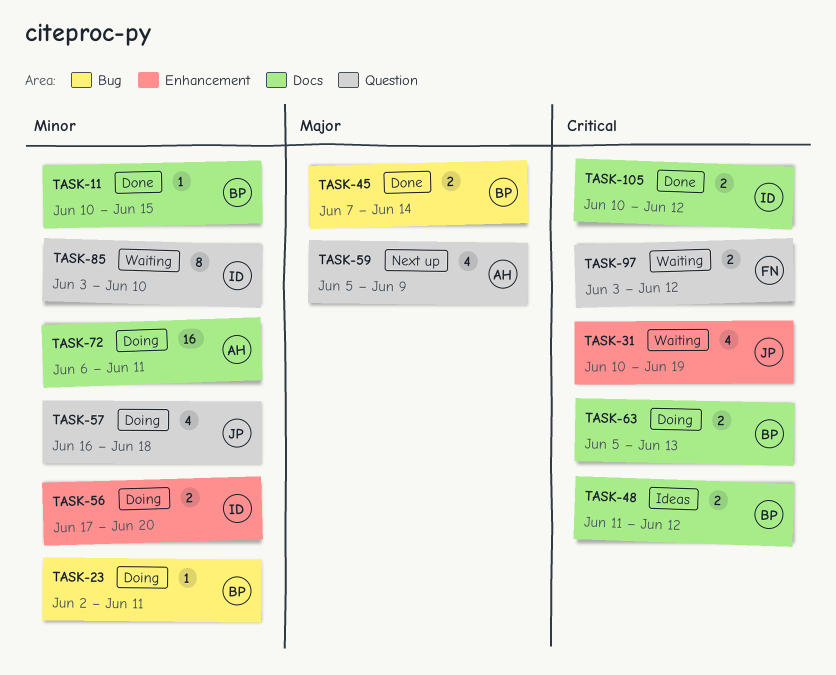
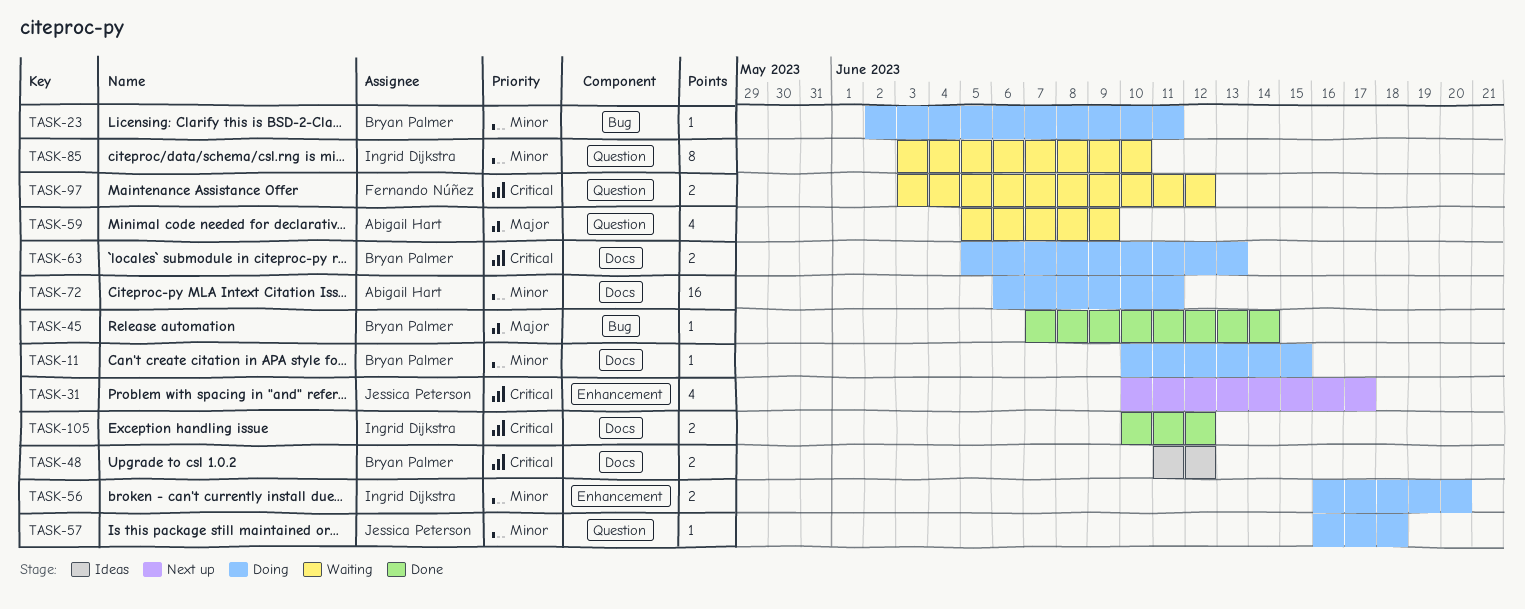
TASK-11, status: Done -> Doing
TASK-31, status: Waiting -> Next up
TASK-31, due: Jun 19 -> Jun 17
TASK-45, estimate: 2 -> 1
TASK-56, start: Jun 17 -> Jun 16
TASK-57, estimate: 4 -> 1
TASK-59, status: Next up -> Waiting

